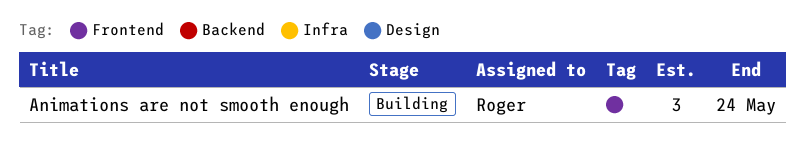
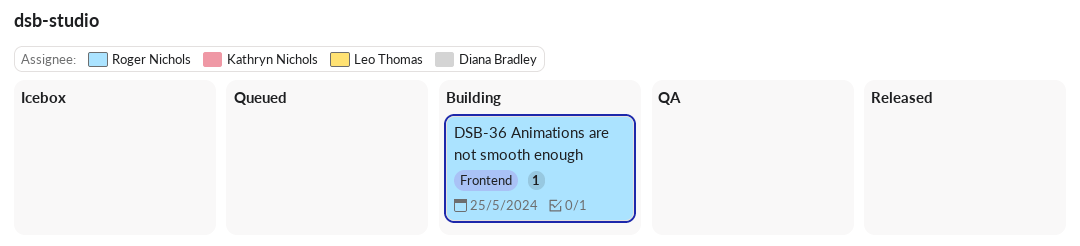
Animations are not smooth enough, estimate: 3 -> 1
Animations are not smooth enough, due: May 24 -> May 25

